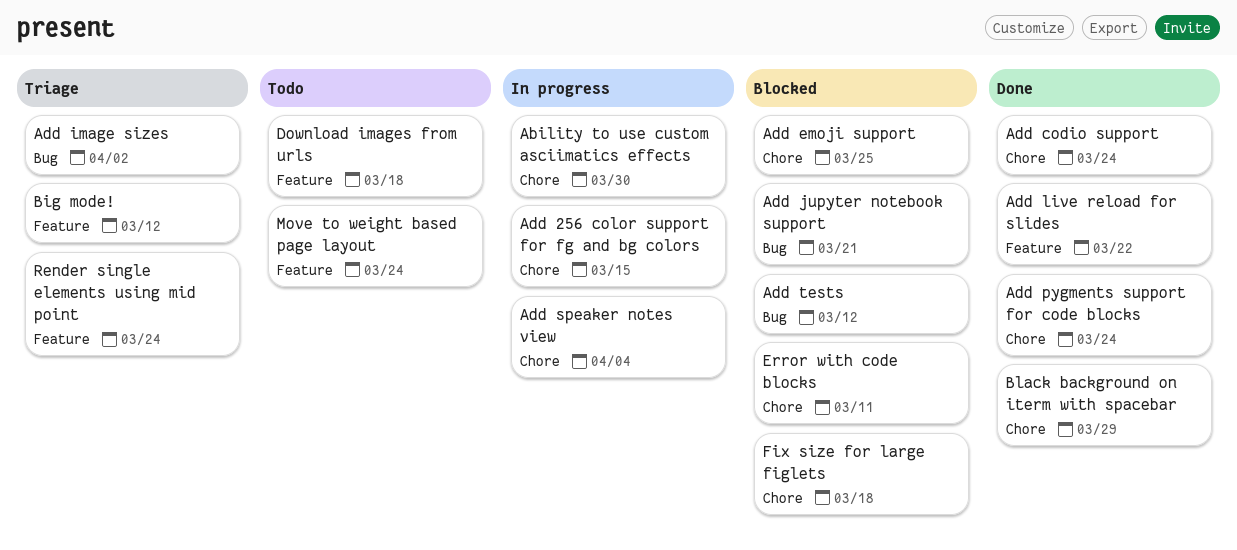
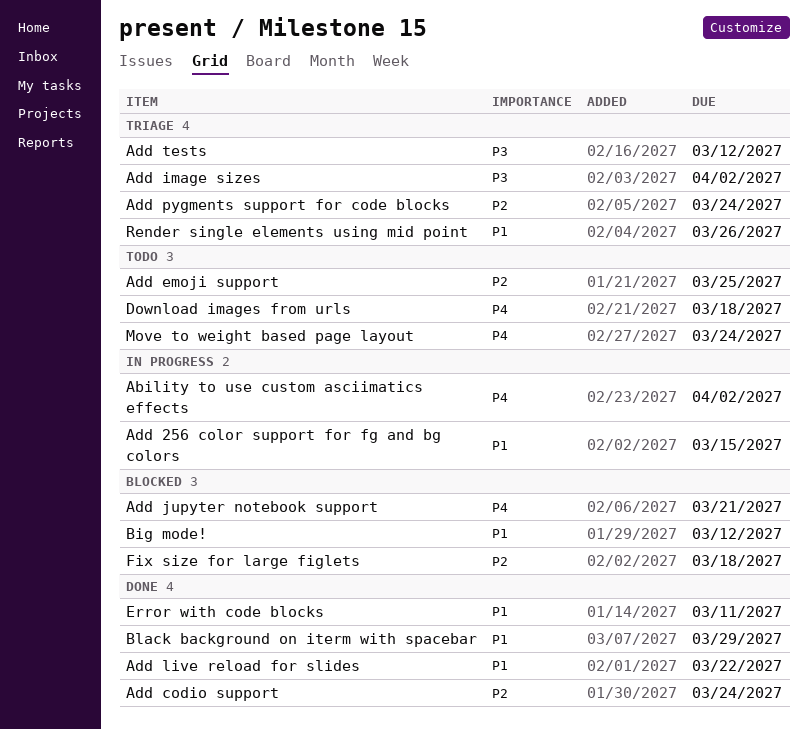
Ability to use custom asciimatics effects, due: Mar 30 -> Apr 2
Add emoji support, status: Blocked -> Todo
Add pygments support for code blocks, status: Done -> Triage
Add speaker notes view: present -> none
Add tests, status: Blocked -> Triage
Big mode!, status: Triage -> Blocked
Error with code blocks, status: Blocked -> Done
Render single elements using mid point, due: Mar 24 -> Mar 26

